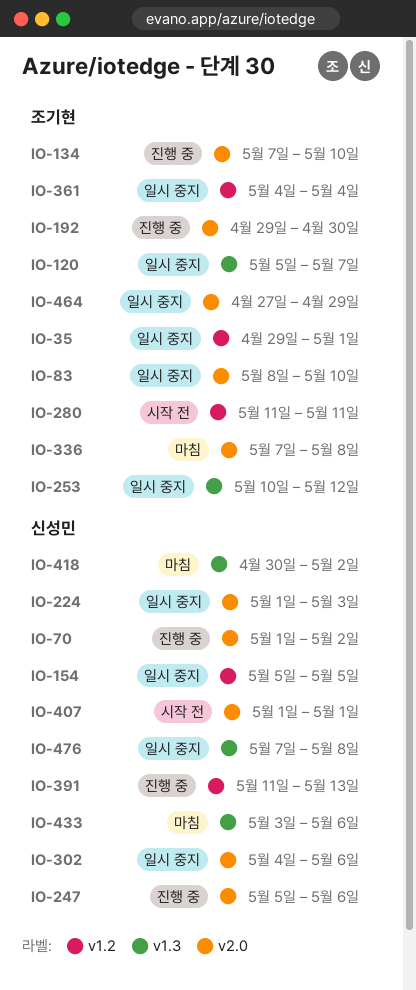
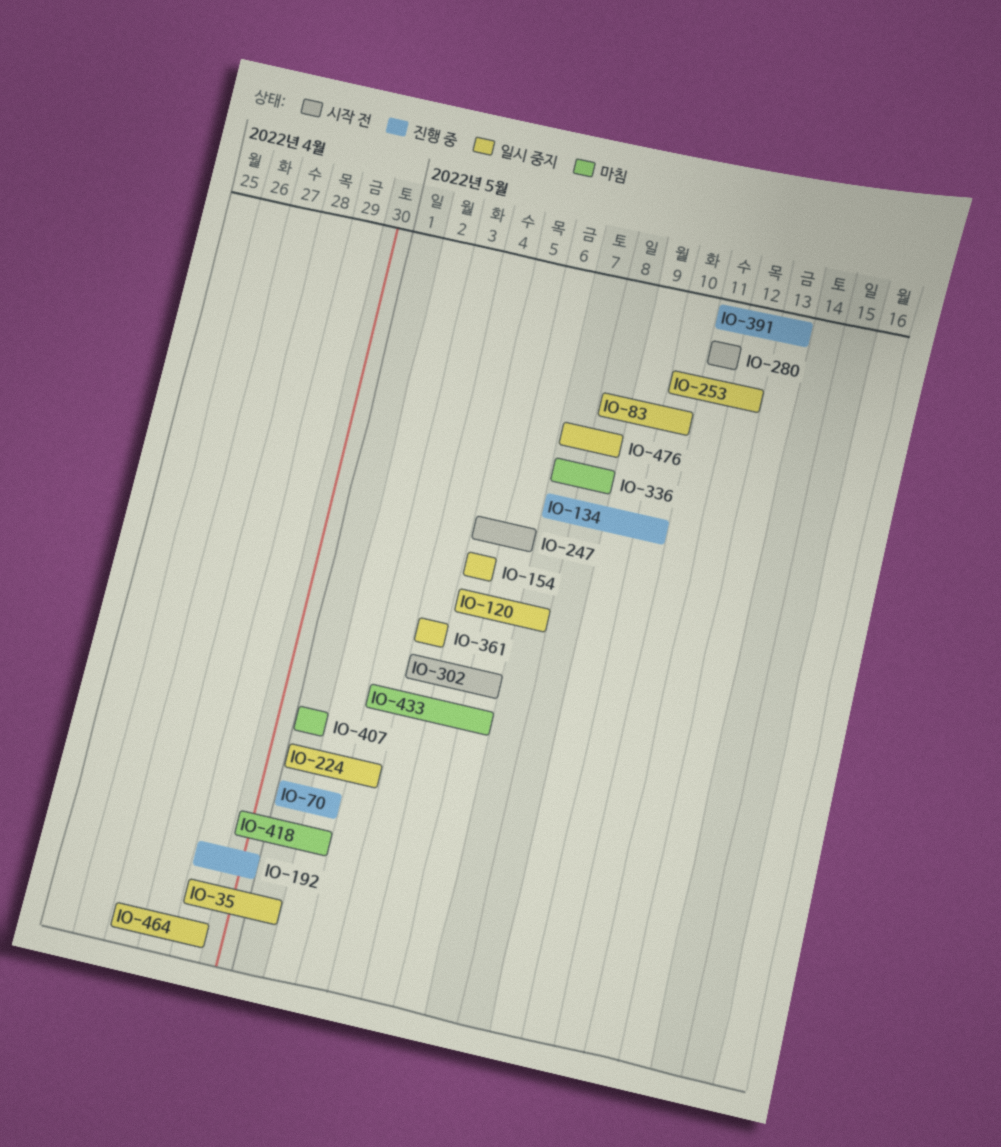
IO-247, status: 진행 중 -> 시작 전
IO-302, status: 일시 중지 -> 시작 전
IO-407, status: 시작 전 -> 마침

